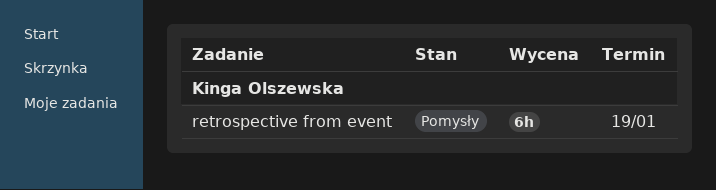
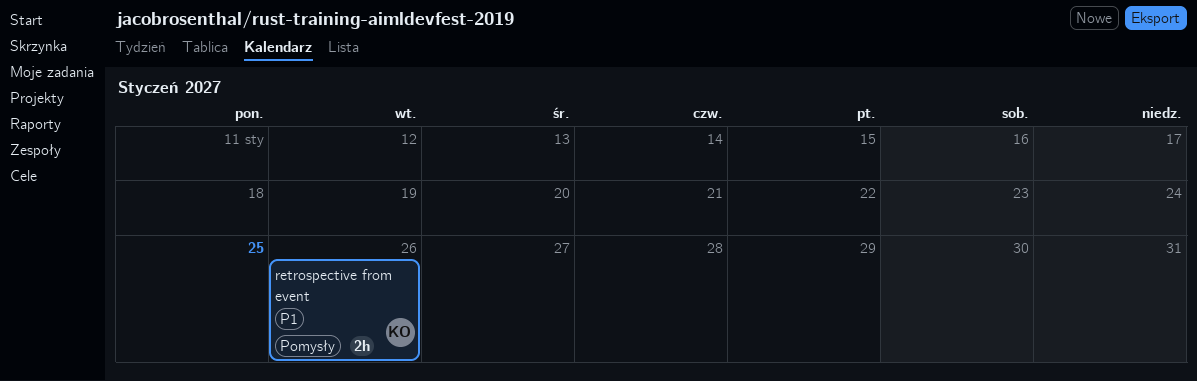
retrospective from event, estimate: 6h -> 2h
retrospective from event, due: Jan 19 -> Jan 26

